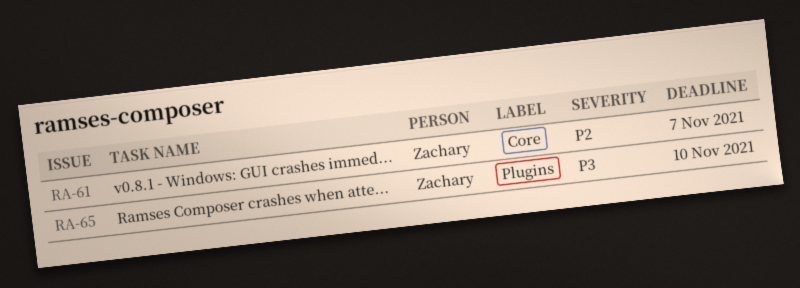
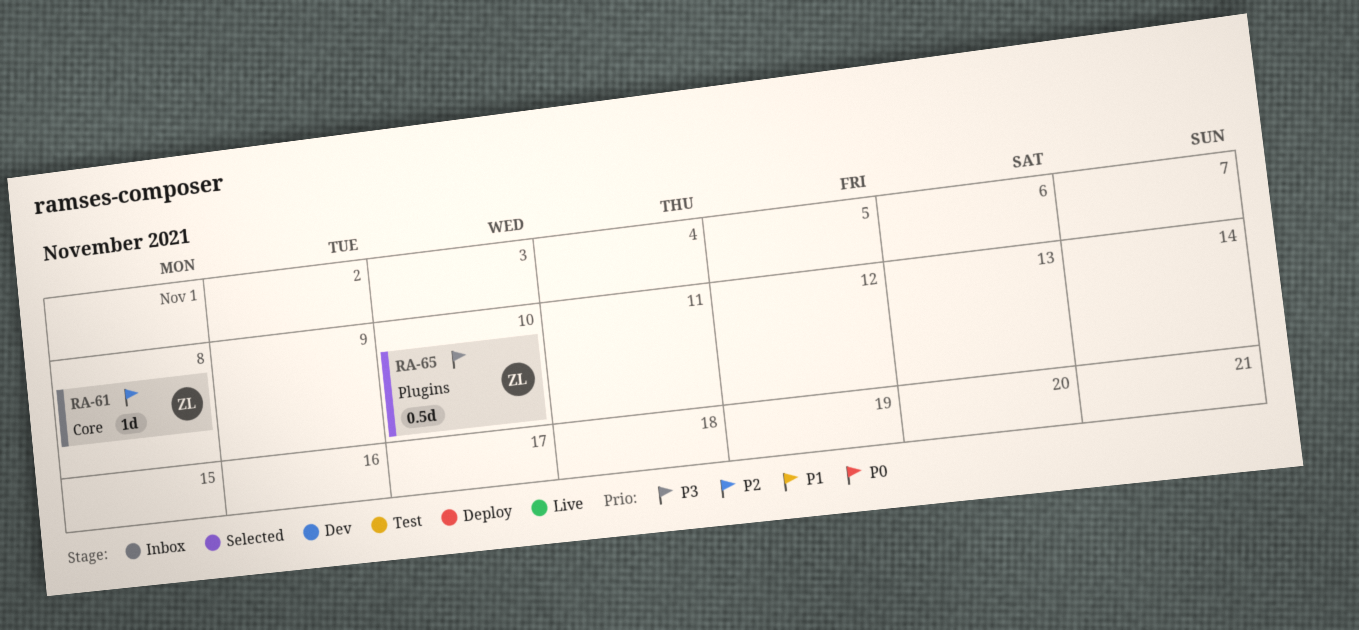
RA-61, due: Nov 7 -> Nov 8

